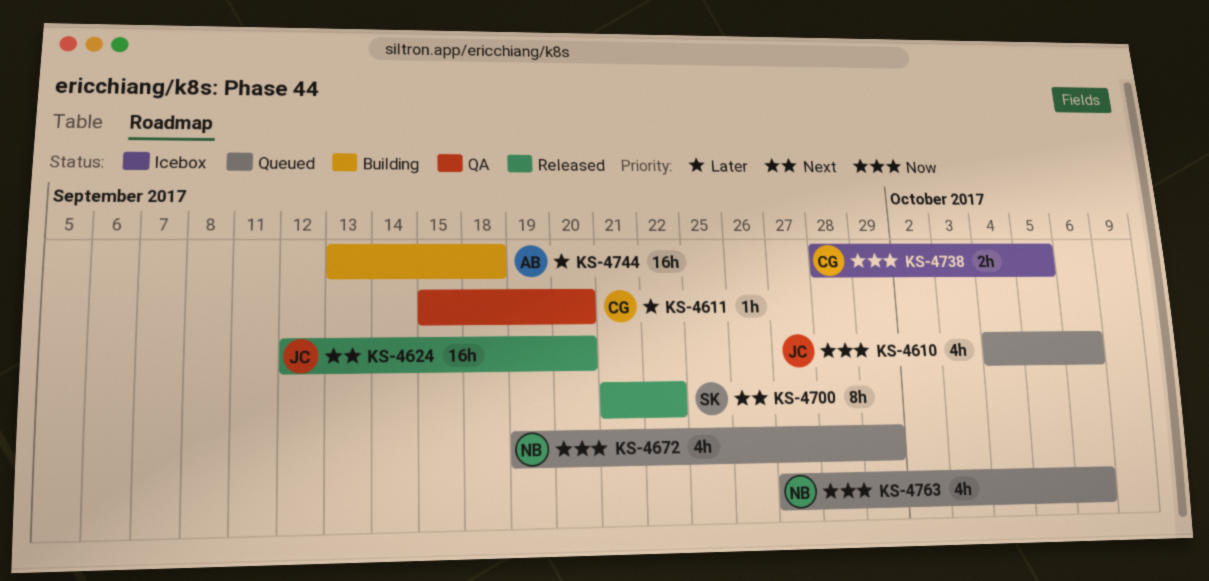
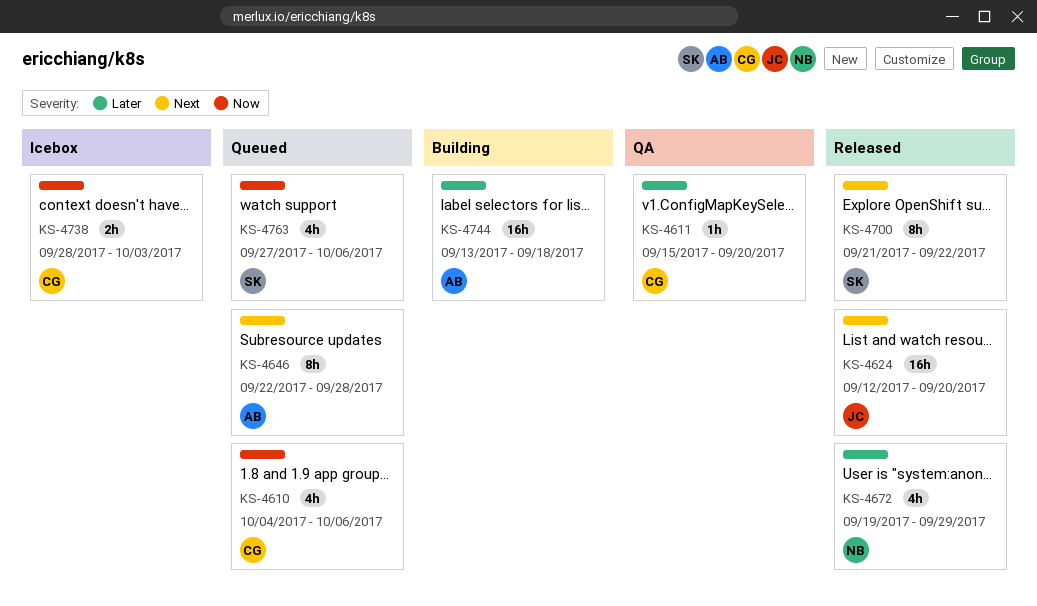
KS-4610, owner: JC -> CG
KS-4646: none -> present
KS-4672, status: Queued -> Released
KS-4672, priority: Now -> Later
KS-4738, due: Oct 5 -> Oct 3
KS-4763, owner: NB -> SK

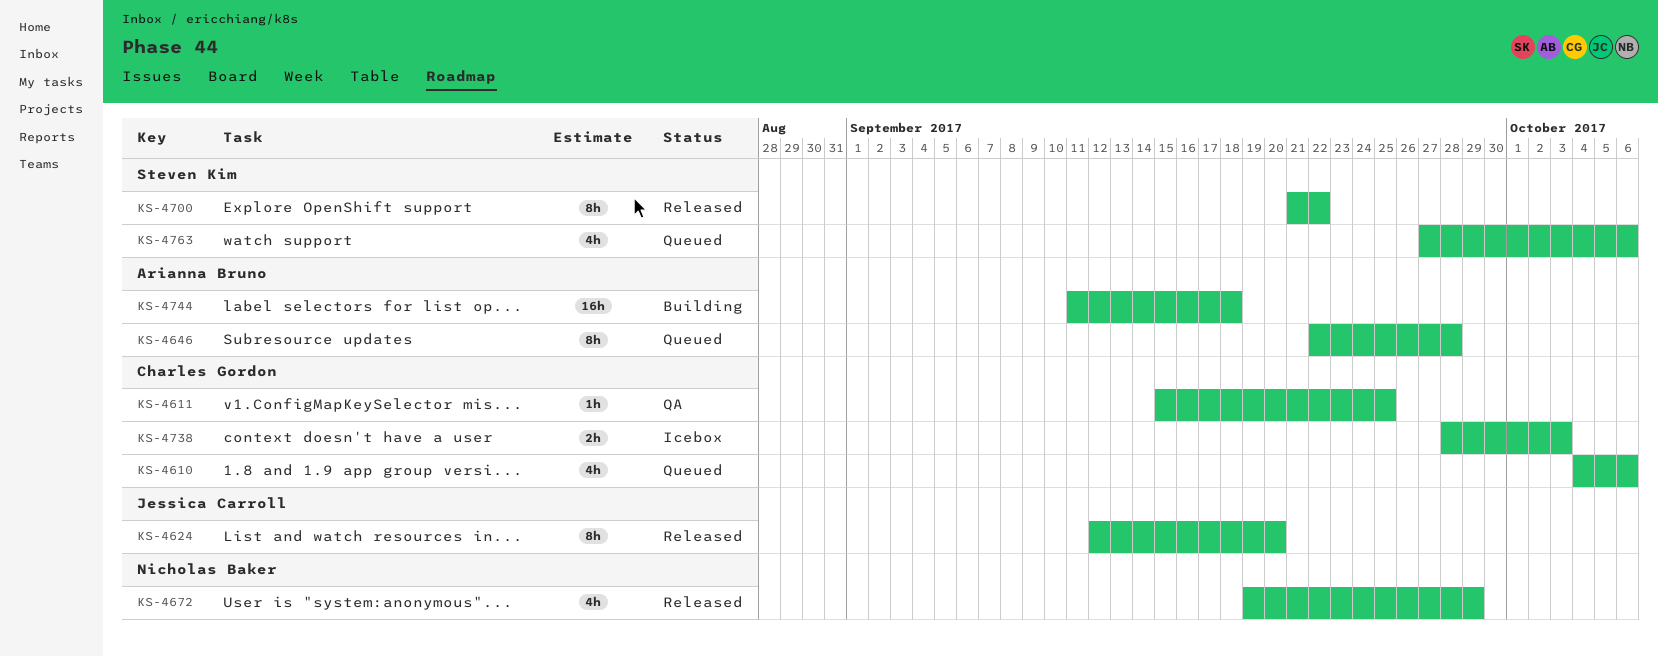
KS-4611, due: Sep 20 -> Sep 25
KS-4624, estimate: 16h -> 8h
KS-4744, start: Sep 13 -> Sep 11

